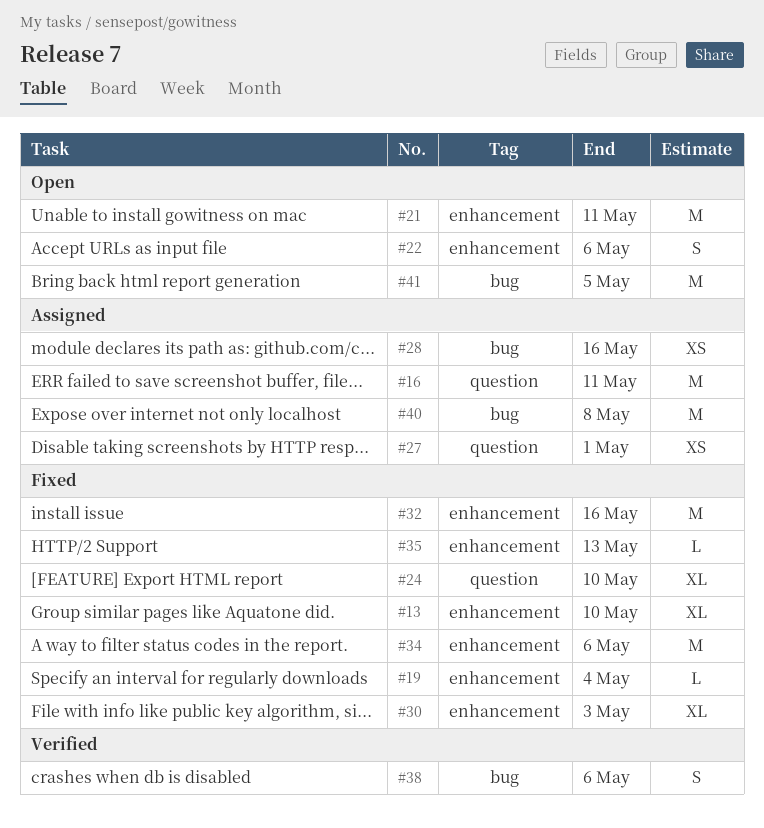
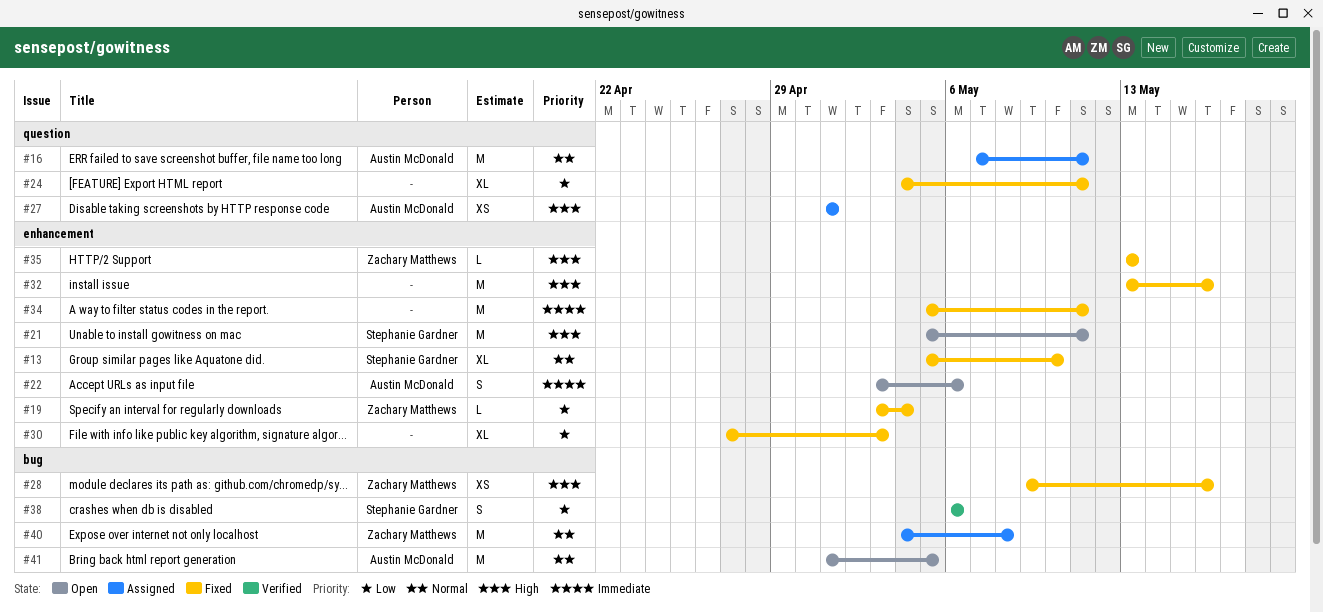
#24, due: May 10 -> May 11
#28, status: Assigned -> Fixed
#34, due: May 6 -> May 11

